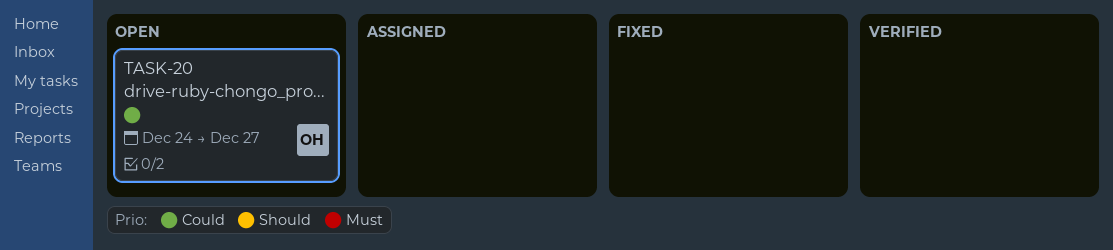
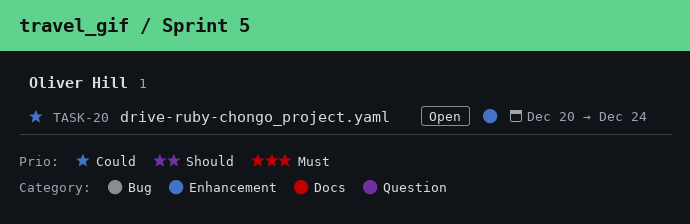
TASK-20, start: Dec 24 -> Dec 20
TASK-20, due: Dec 27 -> Dec 24

